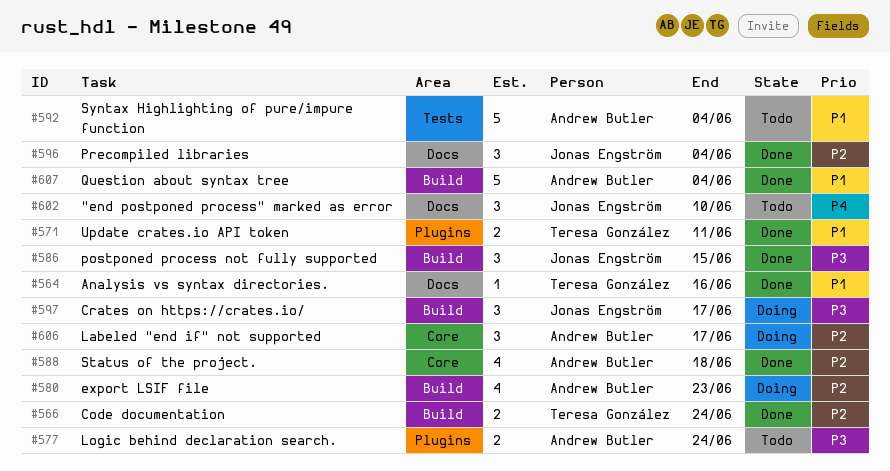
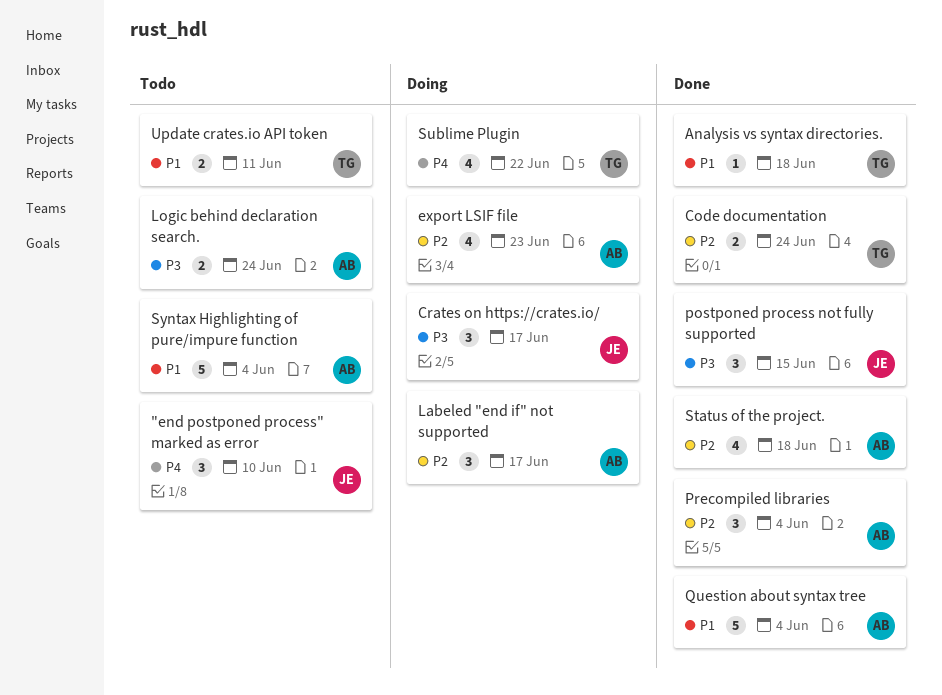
Analysis vs syntax directories., due: Jun 16 -> Jun 18
Precompiled libraries, owner: Jonas Engström -> Andrew Butler
Sublime Plugin: none -> present
Update crates.io API token, status: Done -> Todo

